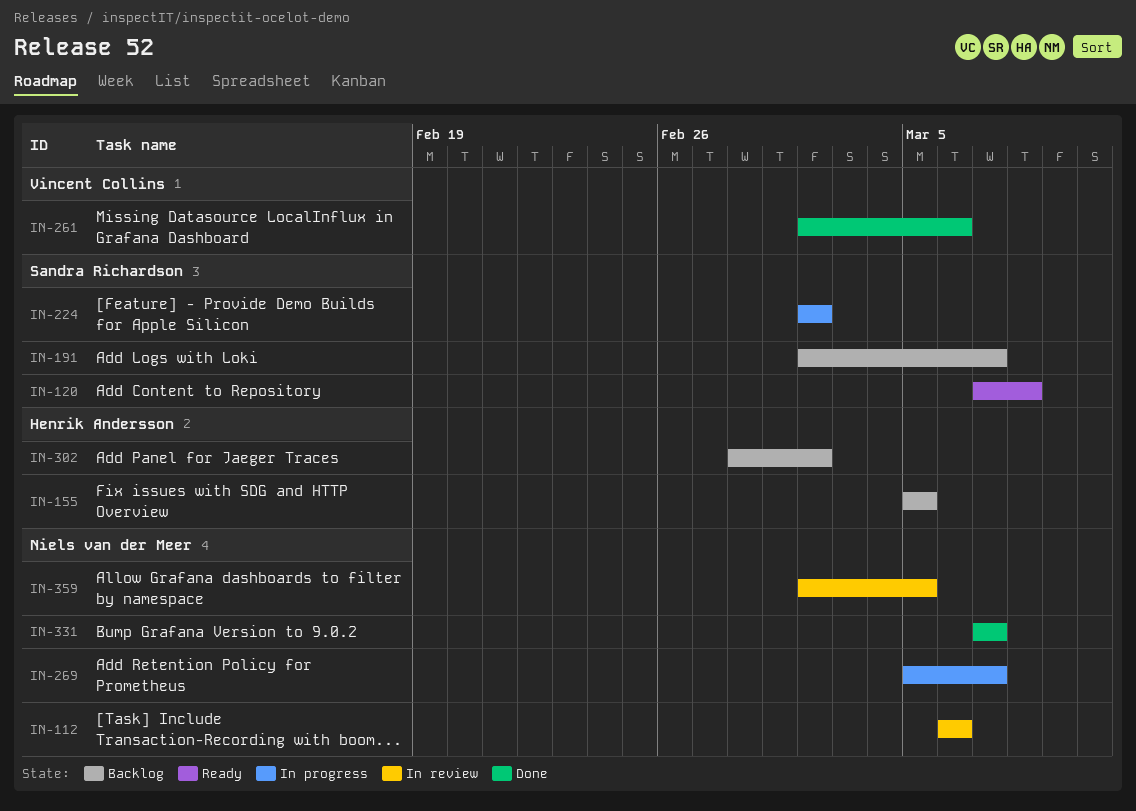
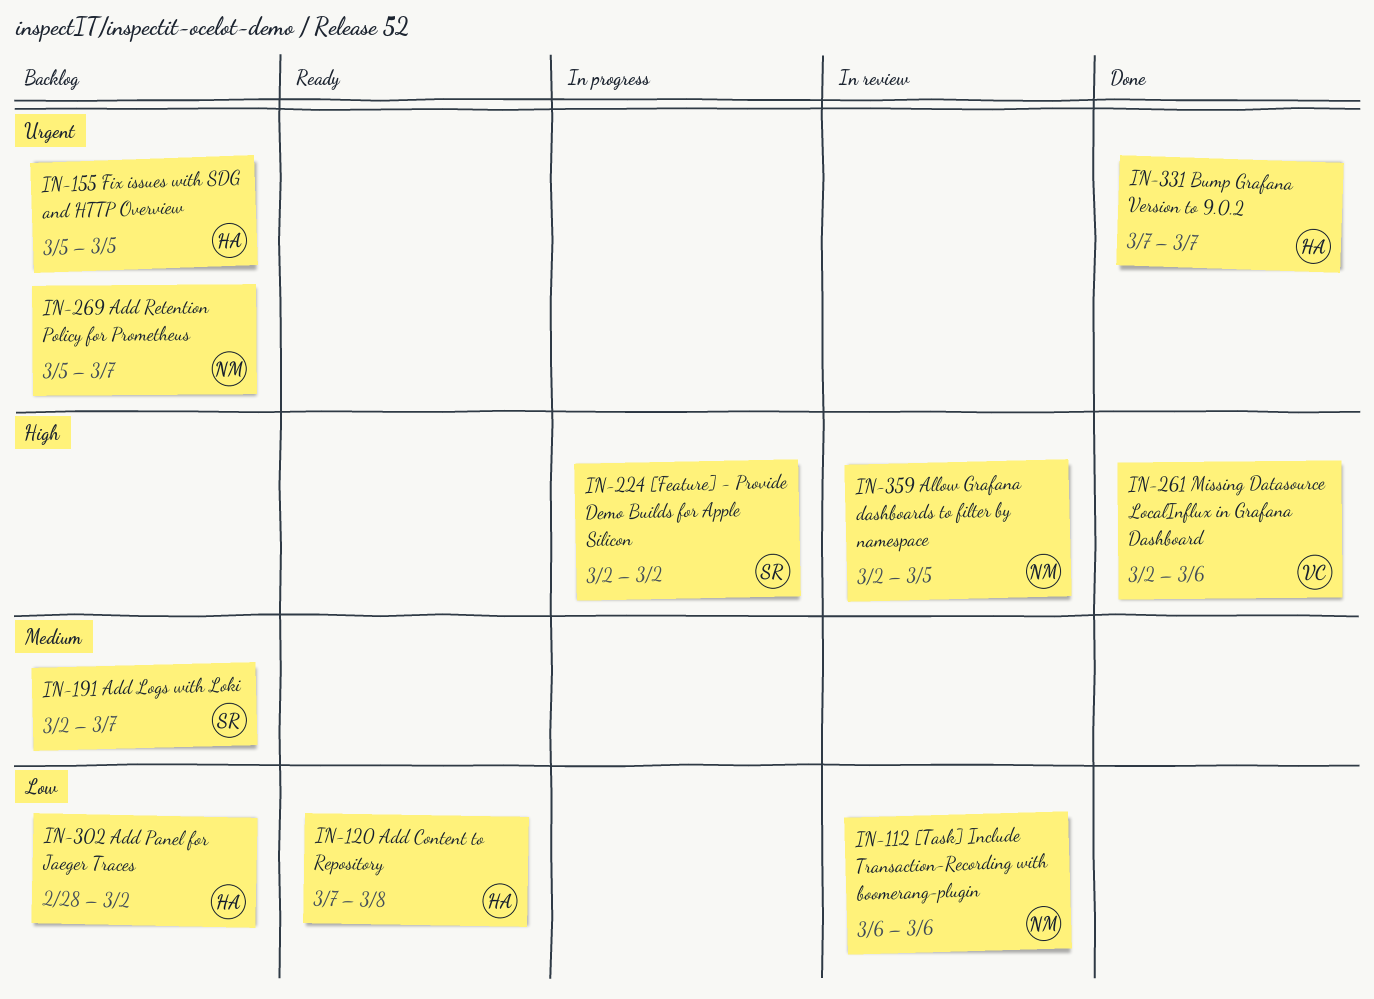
IN-120, owner: Sandra Richardson -> Henrik Andersson
IN-269, status: In progress -> Backlog
IN-331, owner: Niels van der Meer -> Henrik Andersson

